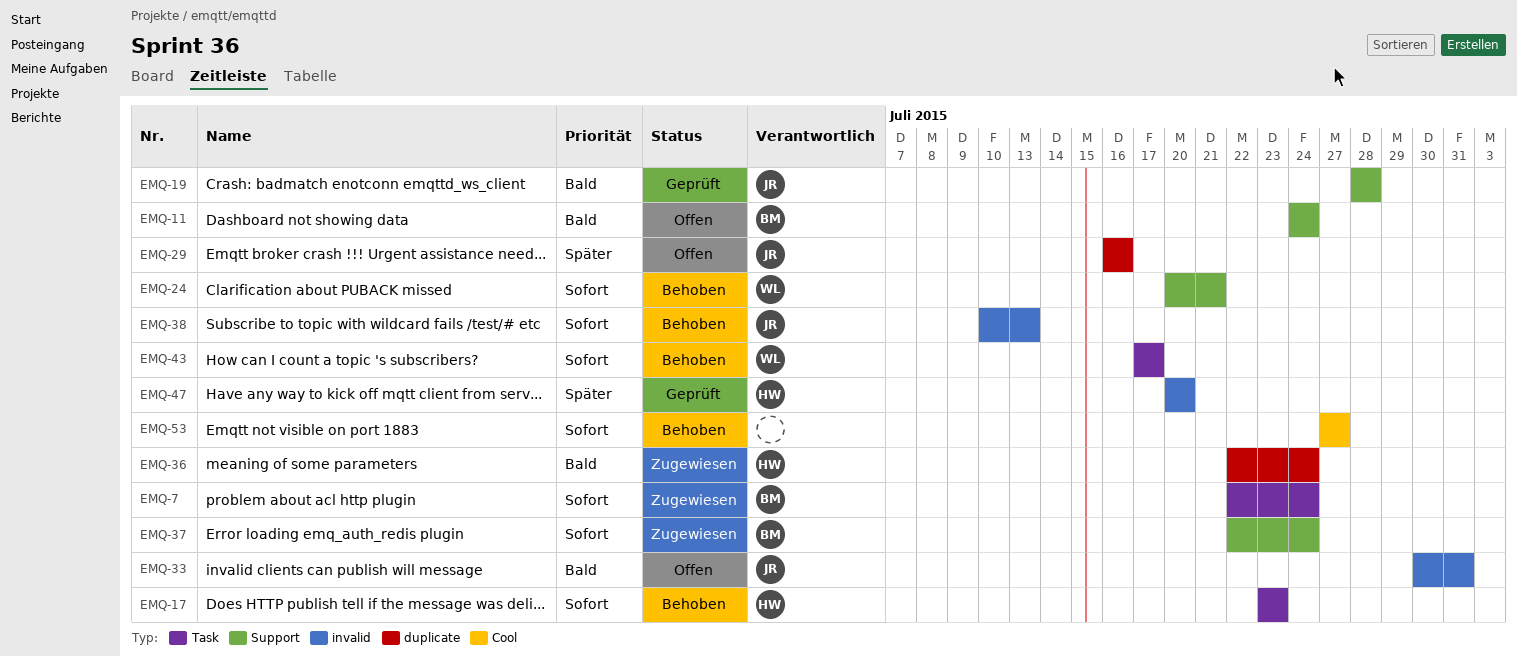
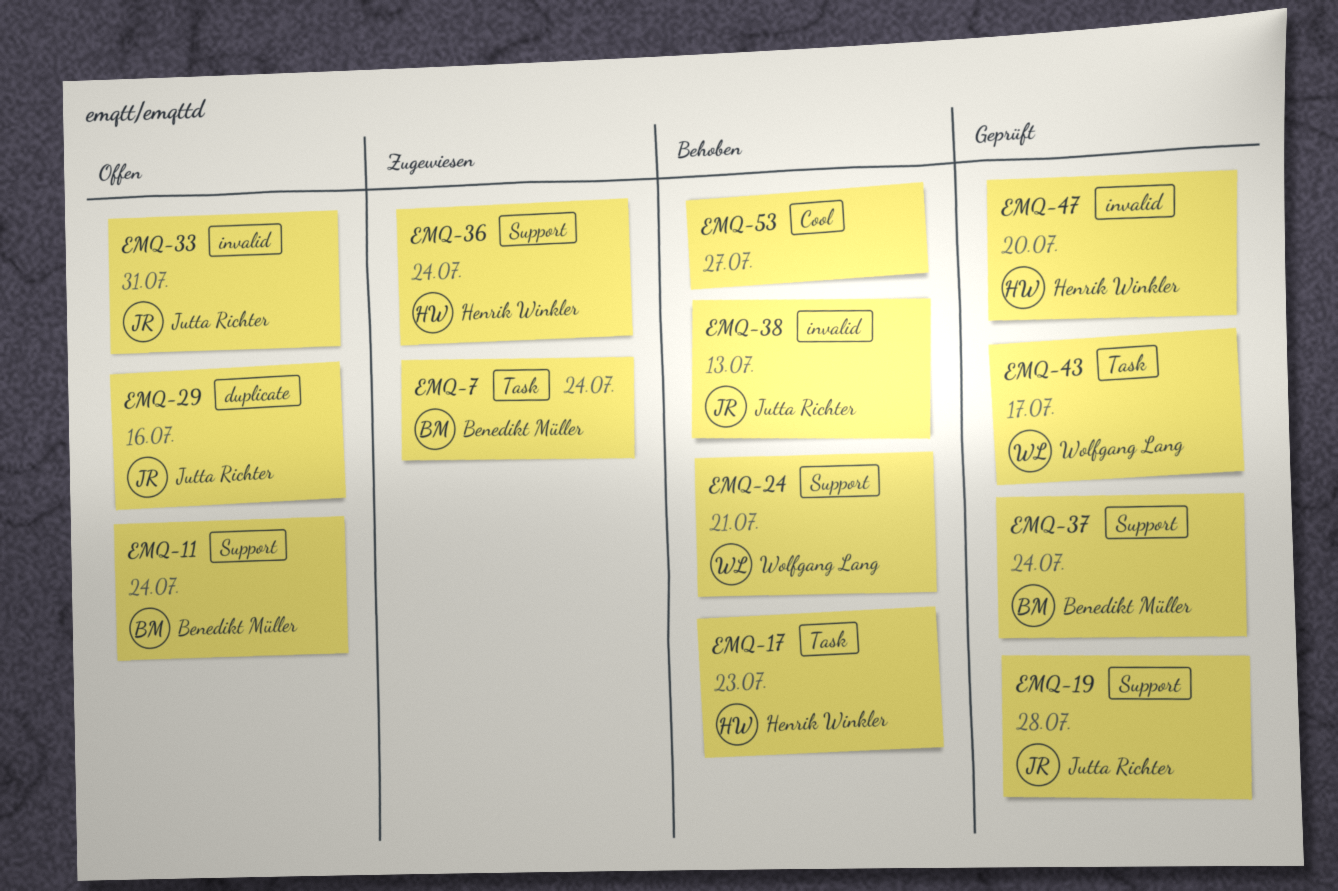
EMQ-36, label: duplicate -> Support
EMQ-37, status: Zugewiesen -> Geprüft
EMQ-43, status: Behoben -> Geprüft

